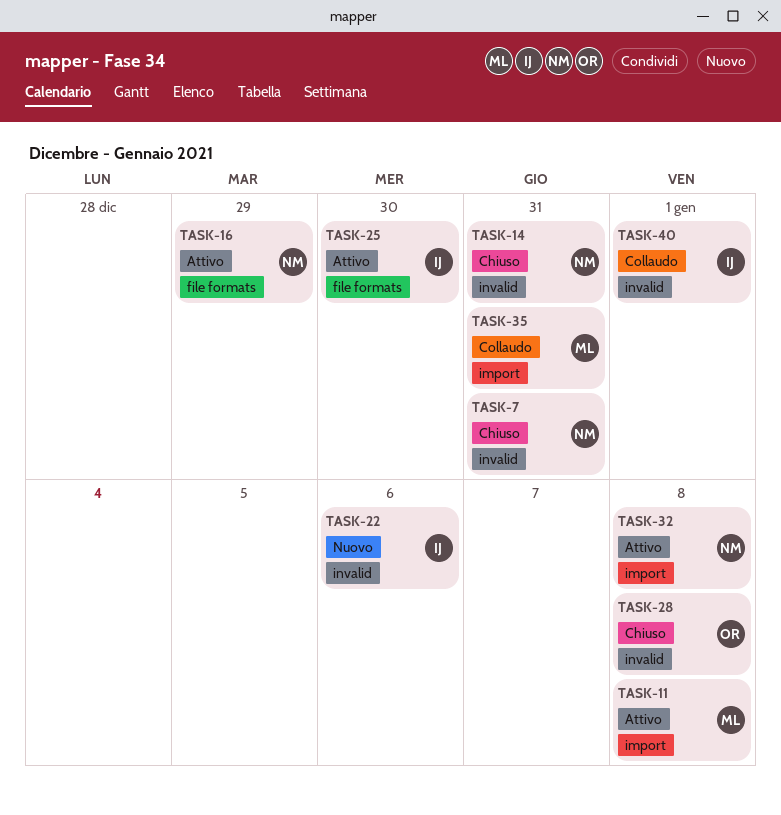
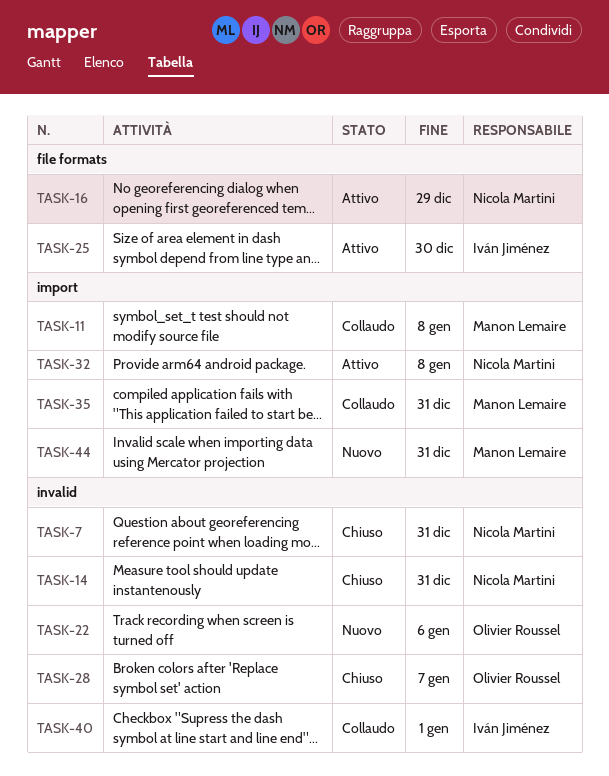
TASK-11, status: Attivo -> Collaudo
TASK-22, owner: Iván Jiménez -> Olivier Roussel
TASK-28, due: Jan 8 -> Jan 7
TASK-44: none -> present

